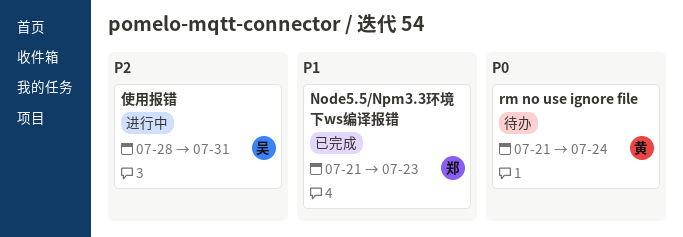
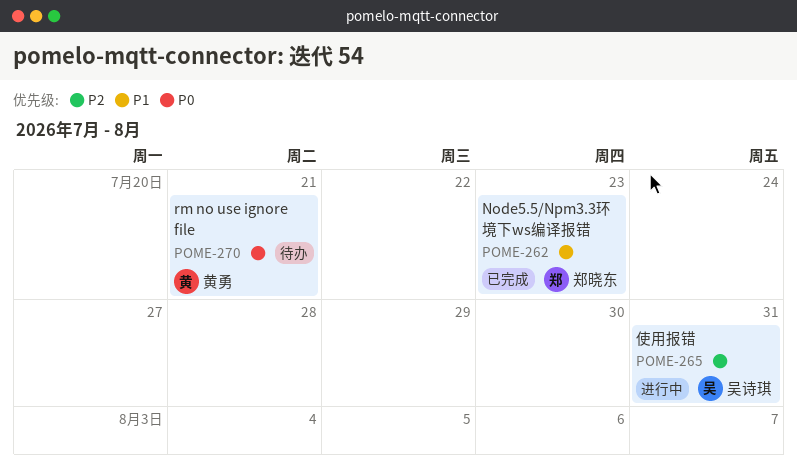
rm no use ignore file, due: Jul 24 -> Jul 21

